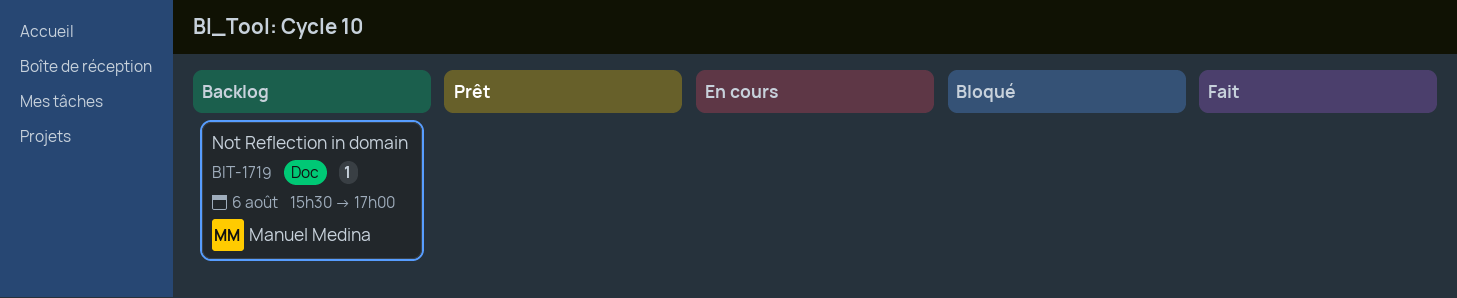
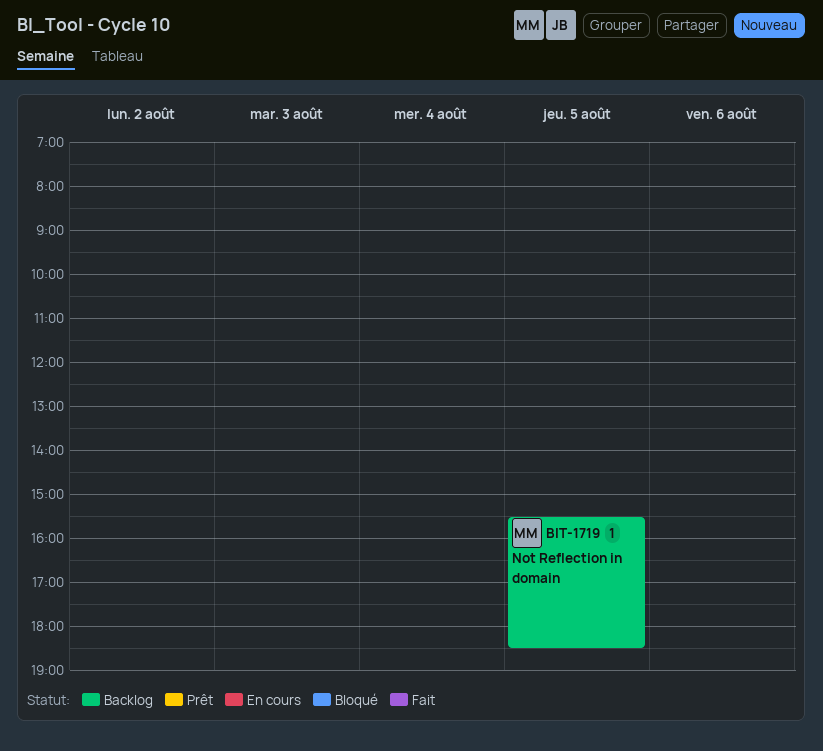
BIT-1719, day: Aug 6 -> Aug 5
BIT-1719, ends: 17:00 -> 18:30

